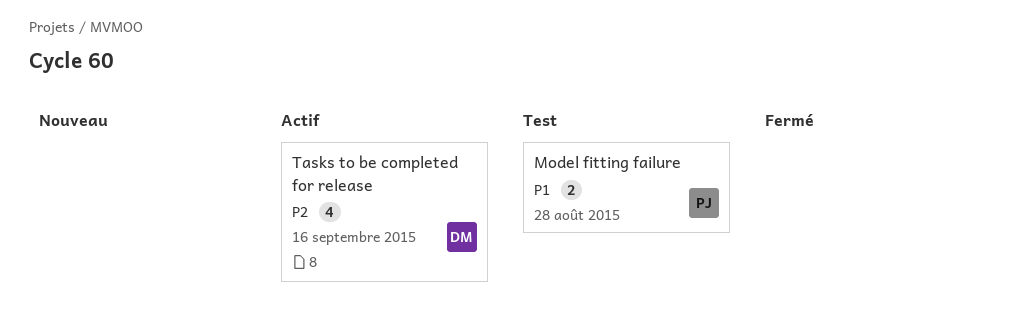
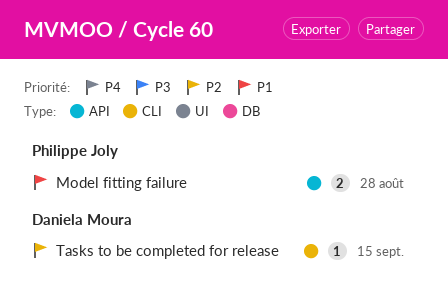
Tasks to be completed for release, estimate: 4 -> 1
Tasks to be completed for release, due: Sep 16 -> Sep 15

